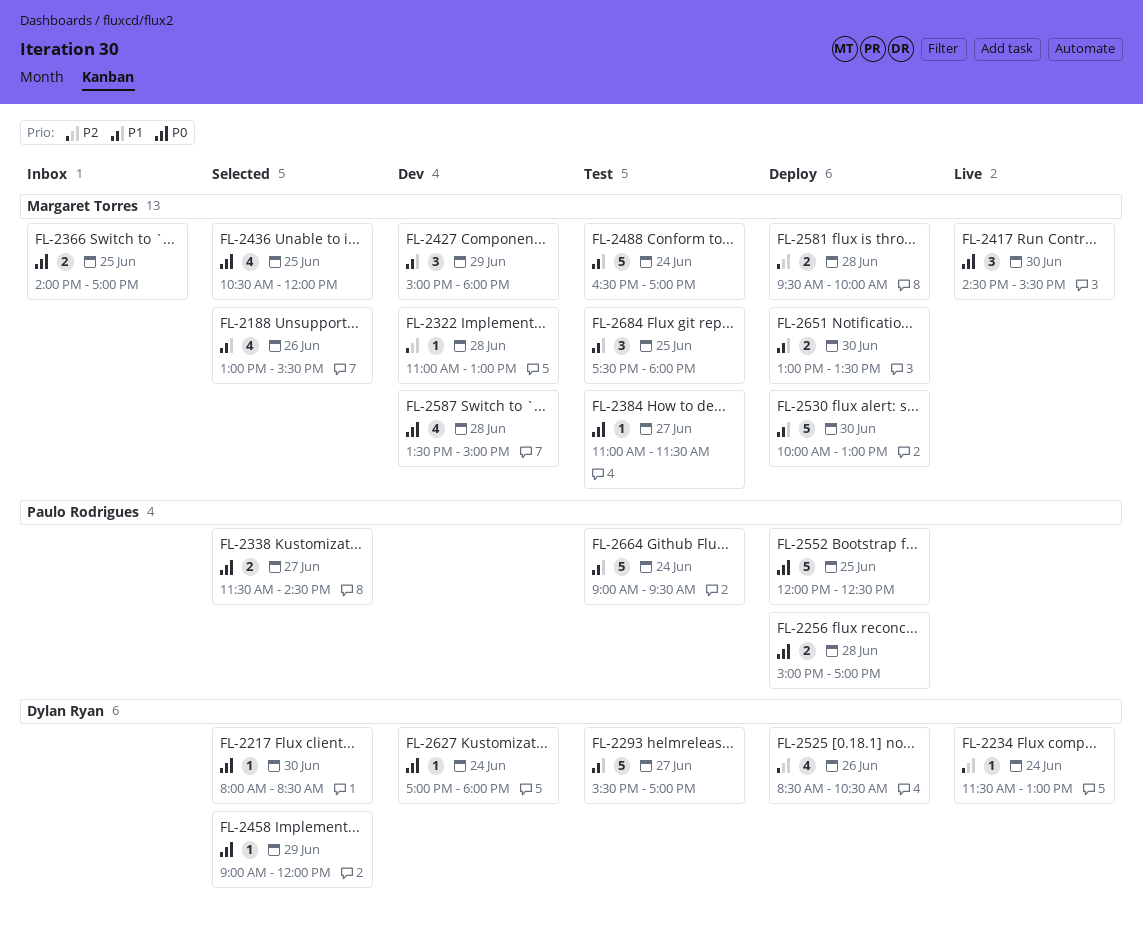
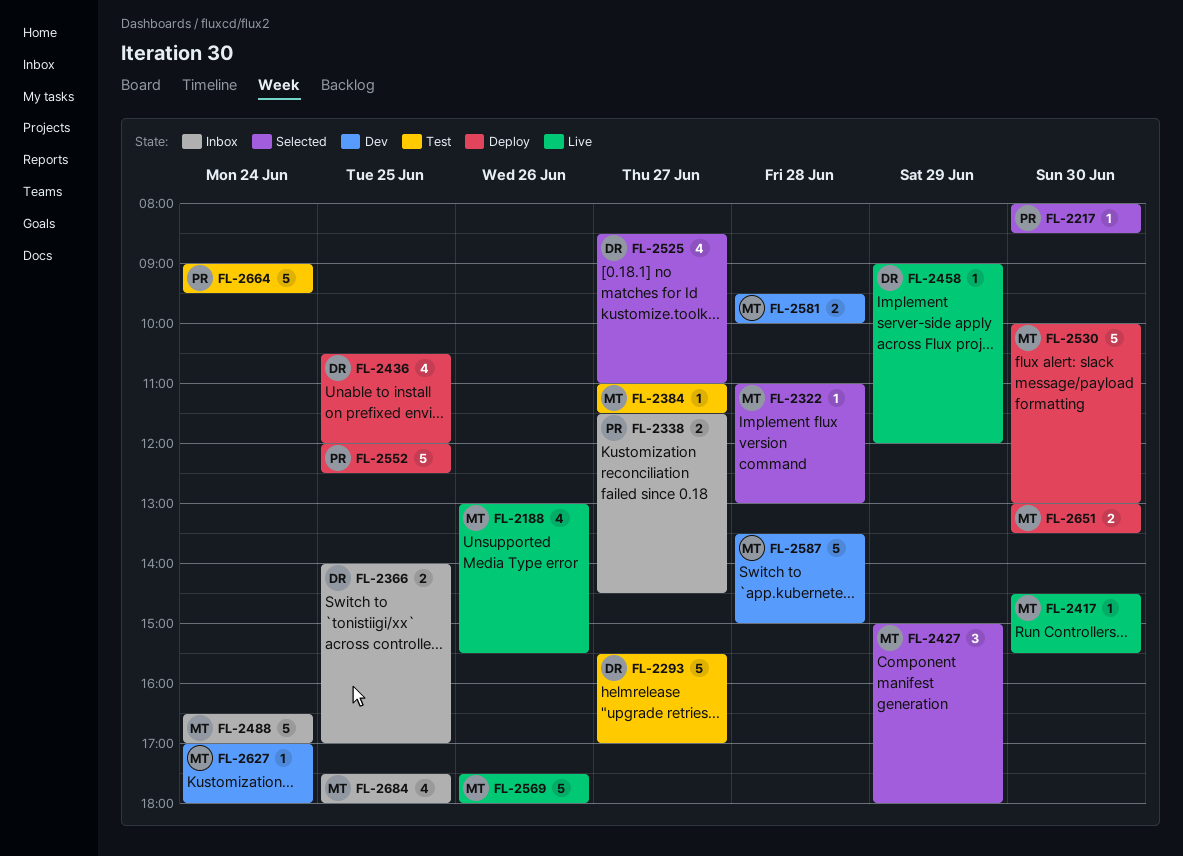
FL-2188, status: Selected -> Live
FL-2217, owner: Dylan Ryan -> Paulo Rodrigues
FL-2234: present -> none
FL-2256: present -> none
FL-2322, status: Dev -> Selected
FL-2338, status: Selected -> Inbox
FL-2366, owner: Margaret Torres -> Dylan Ryan
FL-2417, estimate: 3 -> 1
FL-2427, status: Dev -> Selected
FL-2436, status: Selected -> Deploy
FL-2436, owner: Margaret Torres -> Dylan Ryan
FL-2458, status: Selected -> Live
FL-2488, status: Test -> Inbox
FL-2525, status: Deploy -> Selected
FL-2525, day: Jun 26 -> Jun 27
FL-2525, ends: 10:30 -> 11:00
FL-2569: none -> present
FL-2581, status: Deploy -> Dev
FL-2587, estimate: 4 -> 5
FL-2627, owner: Dylan Ryan -> Margaret Torres
FL-2684, status: Test -> Inbox
FL-2684, estimate: 3 -> 4

